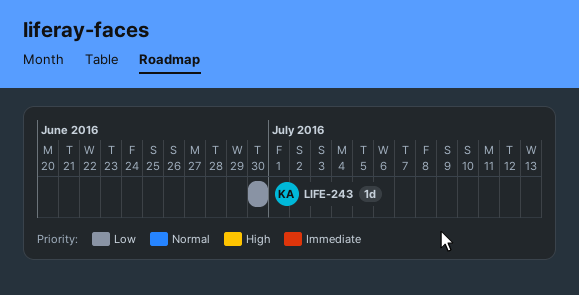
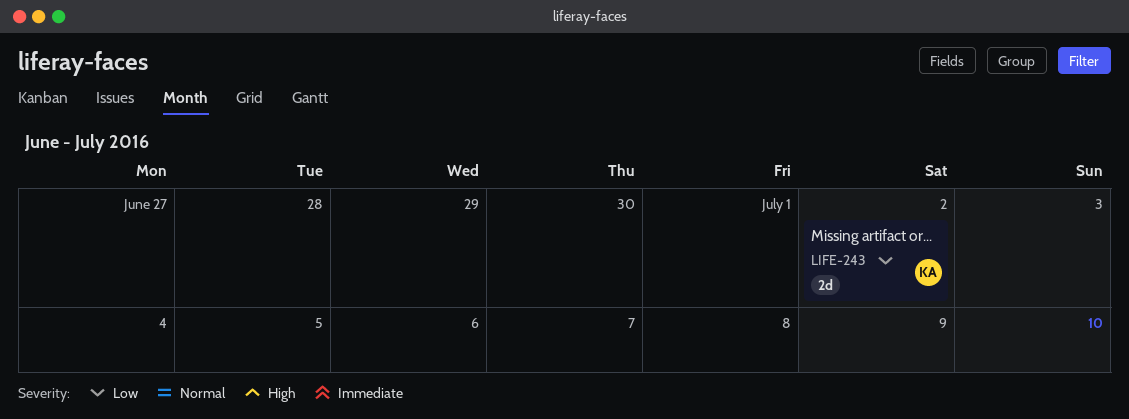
LIFE-243, estimate: 1d -> 2d
LIFE-243, due: Jun 30 -> Jul 2

